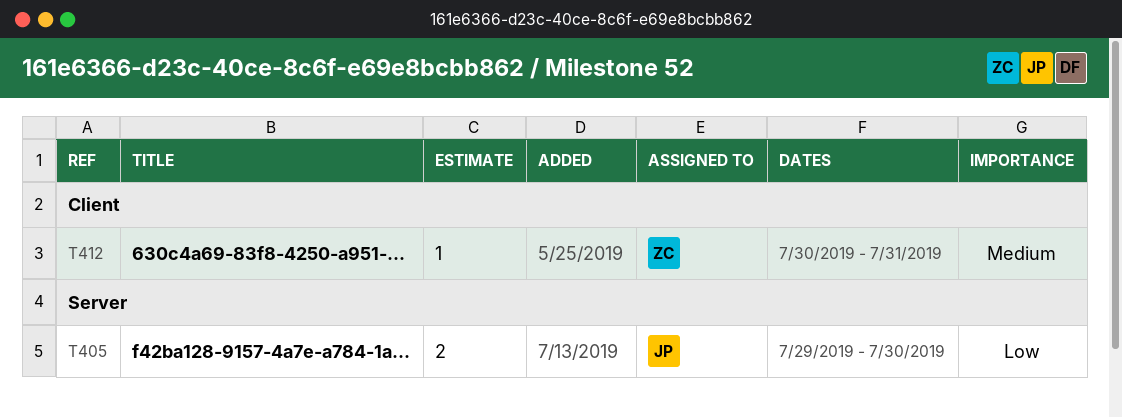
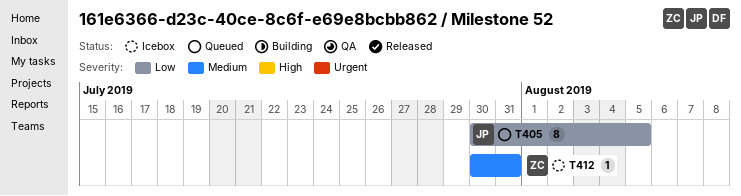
T405, estimate: 2 -> 8
T405, start: Jul 29 -> Jul 30
T405, due: Jul 30 -> Aug 5

